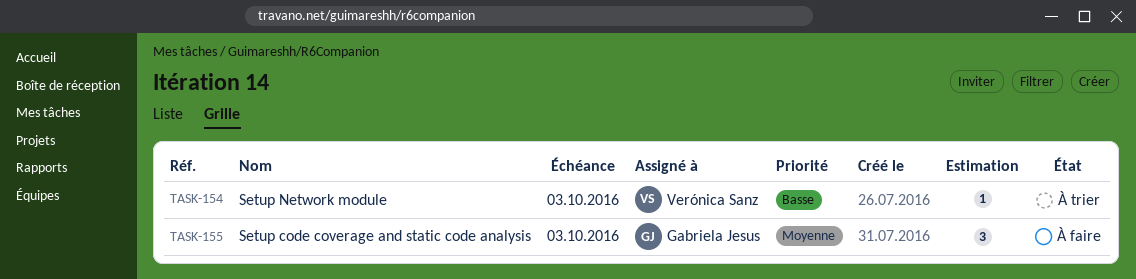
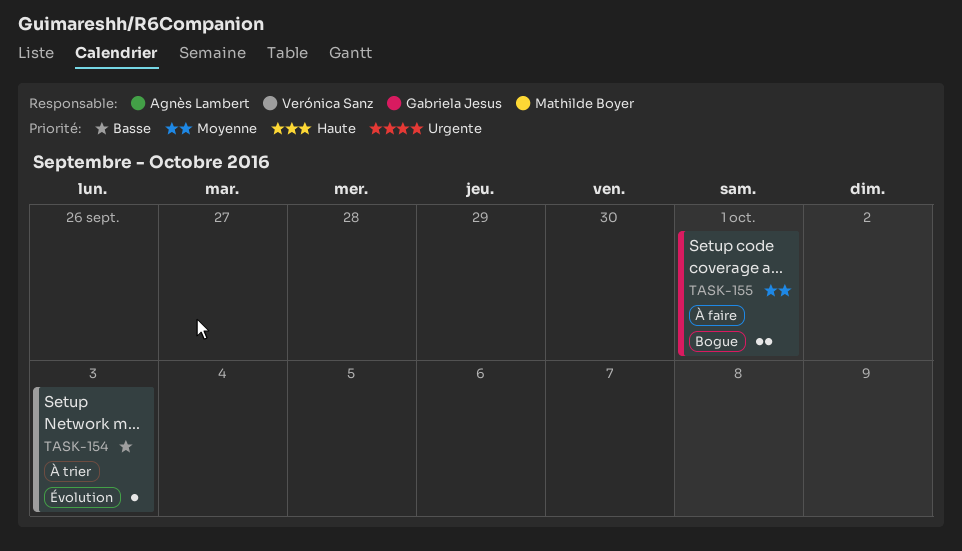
TASK-155, estimate: 3 -> 2
TASK-155, due: Oct 3 -> Oct 1

